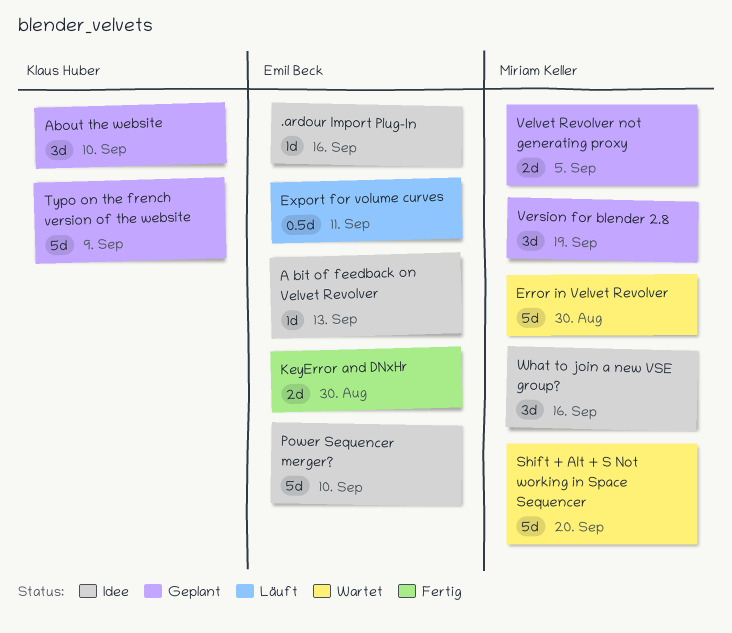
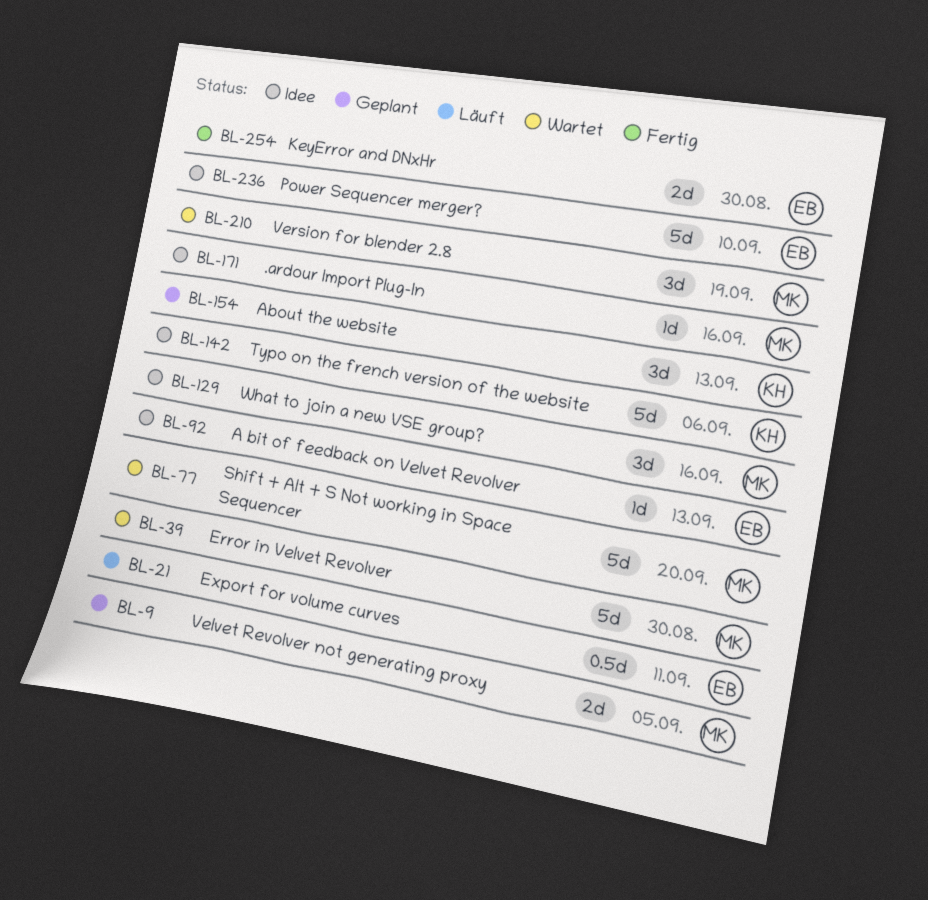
.ardour Import Plug-In, owner: Emil Beck -> Miriam Keller
About the website, due: Sep 10 -> Sep 13
Typo on the french version of the website, status: Geplant -> Idee
Typo on the french version of the website, due: Sep 9 -> Sep 6
Version for blender 2.8, status: Geplant -> Wartet

